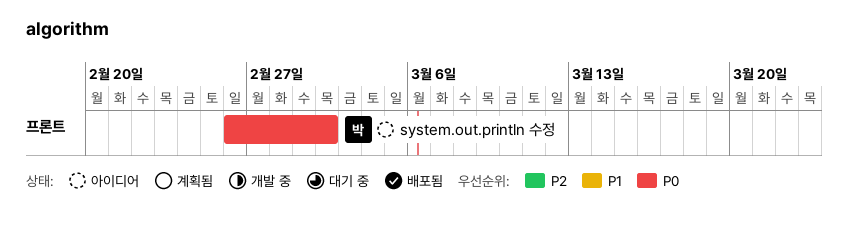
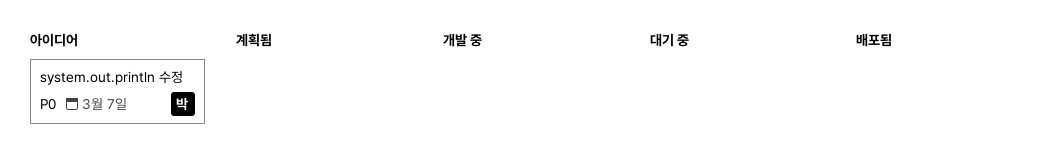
system.out.println 수정, due: Mar 2 -> Mar 7

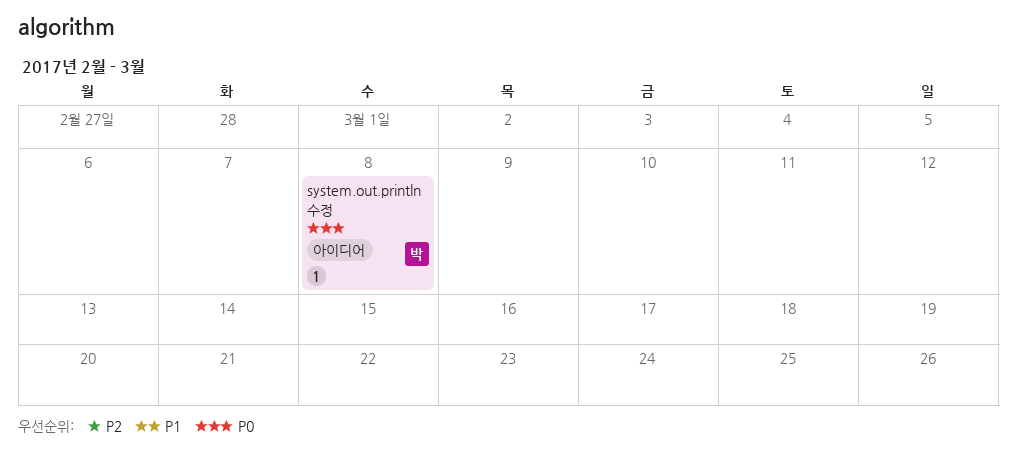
system.out.println 수정, due: Mar 7 -> Mar 8

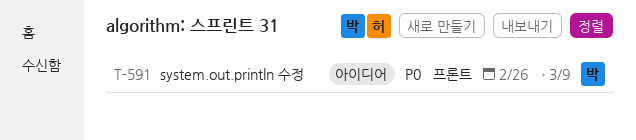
system.out.println 수정, due: Mar 8 -> Mar 9

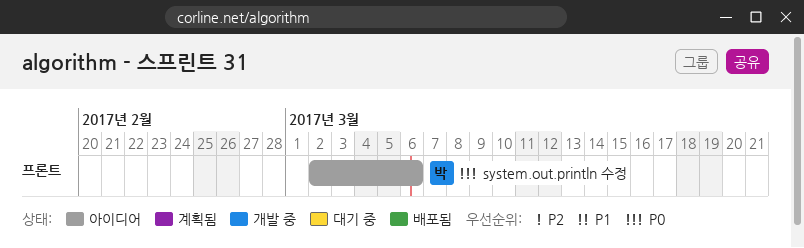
system.out.println 수정, start: Feb 26 -> Mar 2
system.out.println 수정, due: Mar 9 -> Mar 6

